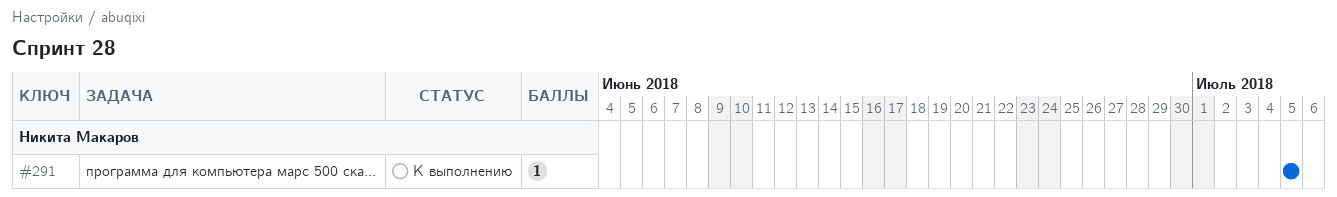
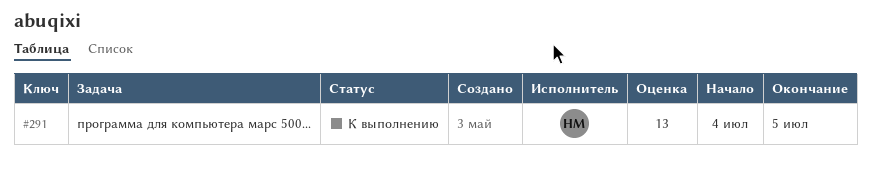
#291, estimate: 1 -> 13
#291, start: Jul 5 -> Jul 4

